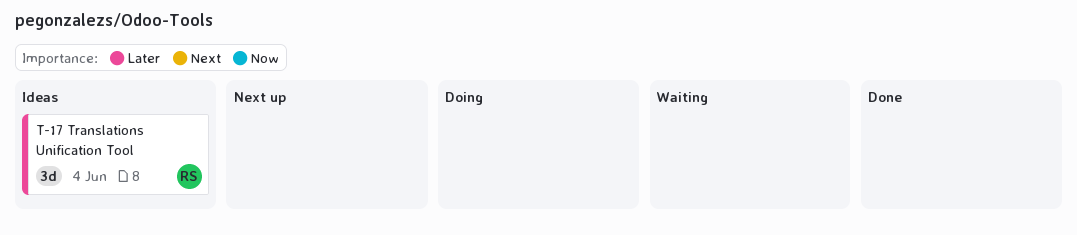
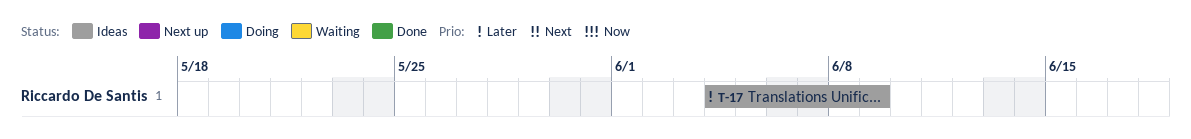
T-17, due: Jun 4 -> Jun 9

